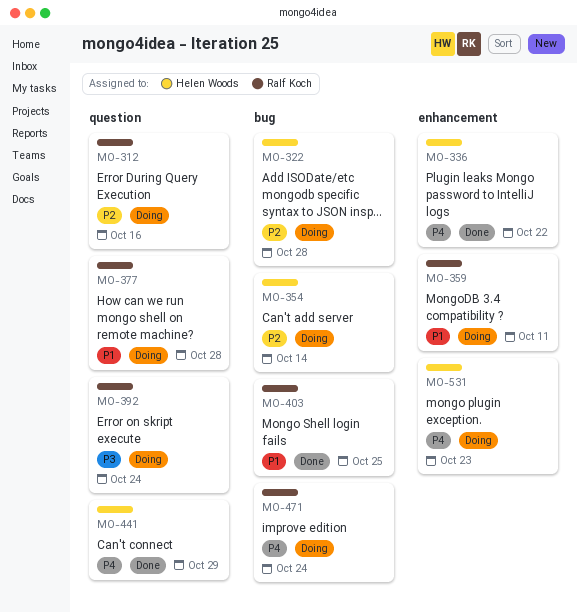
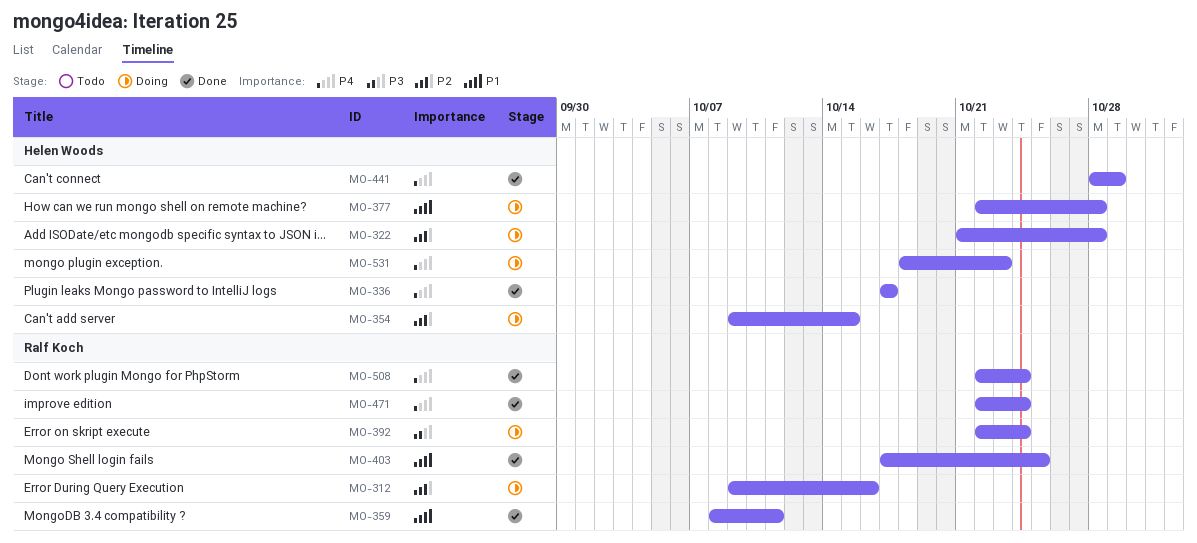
MO-336, due: Oct 22 -> Oct 17
MO-354, due: Oct 14 -> Oct 15
MO-359, status: Doing -> Done
MO-377, owner: Ralf Koch -> Helen Woods
MO-471, status: Doing -> Done
MO-508: none -> present

